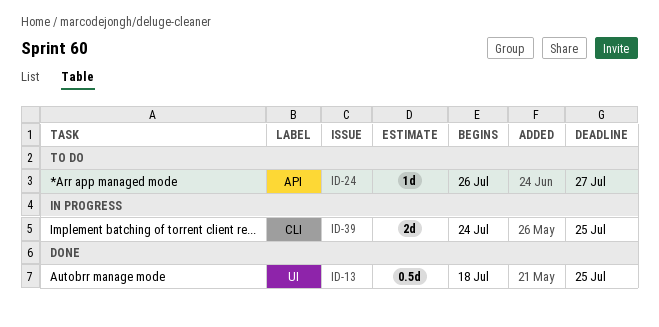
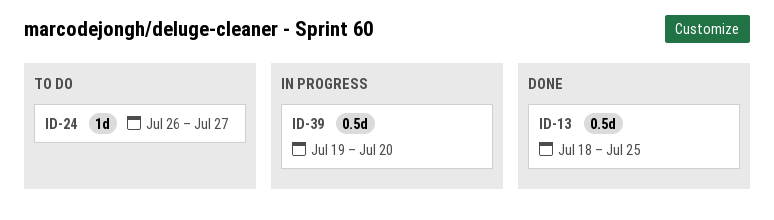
ID-39, estimate: 2d -> 0.5d
ID-39, start: Jul 24 -> Jul 19
ID-39, due: Jul 25 -> Jul 20

